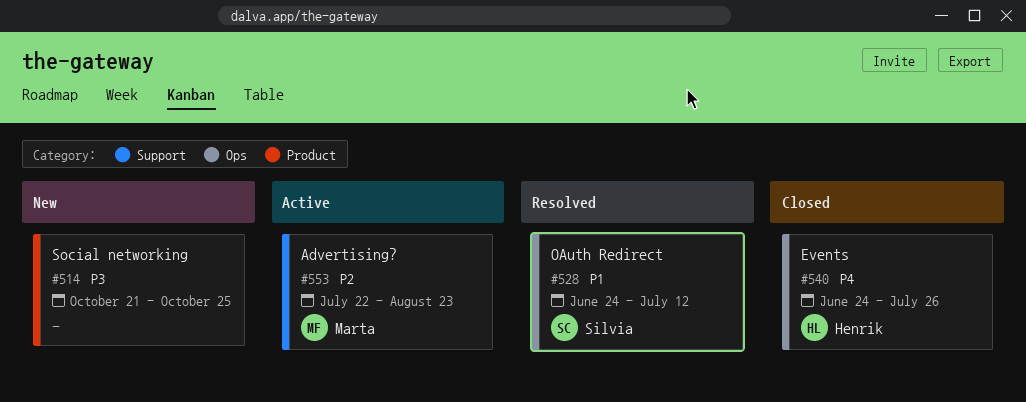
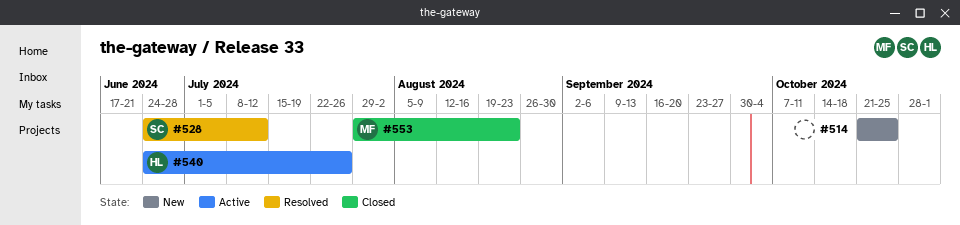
#540, status: Closed -> Active
#553, status: Active -> Closed
#553, start: Jul 22 -> Jul 29

